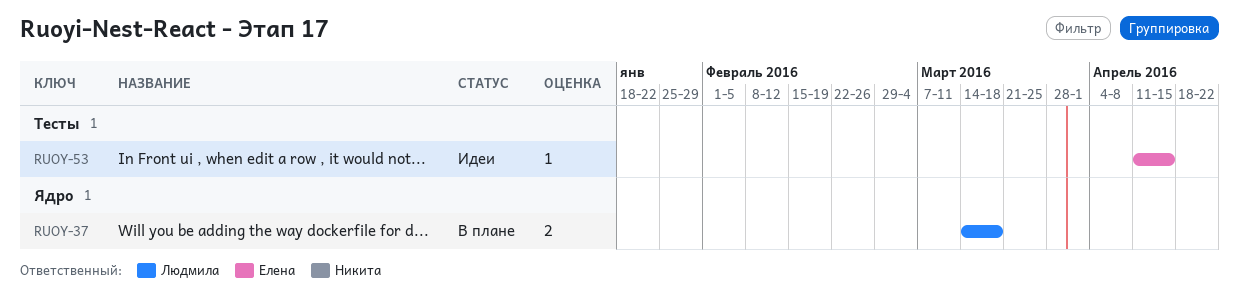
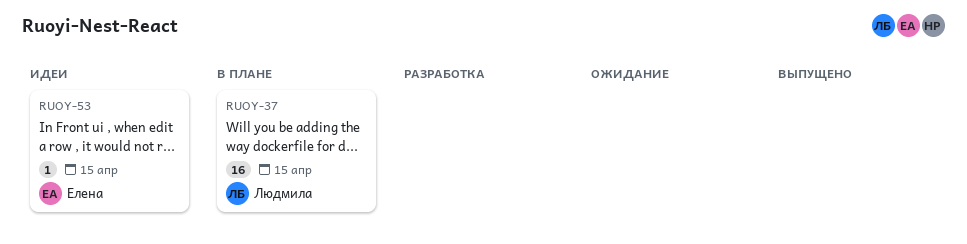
RUOY-37, estimate: 2 -> 16
RUOY-37, due: Mar 18 -> Apr 15

